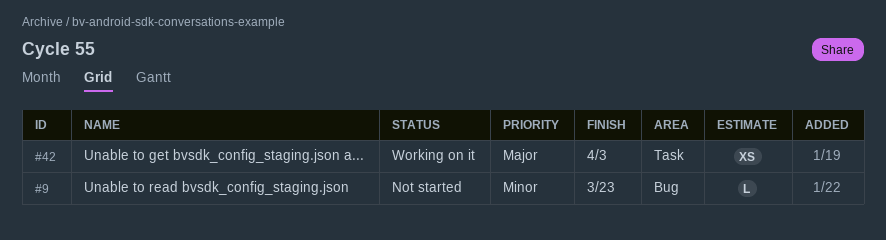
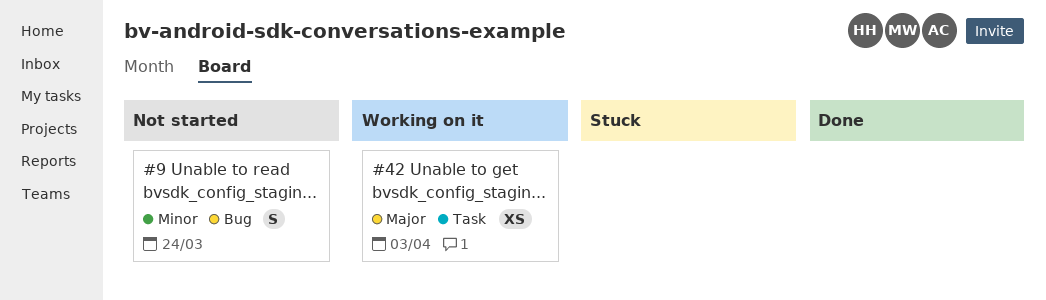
#9, estimate: L -> S
#9, due: Mar 23 -> Mar 24

